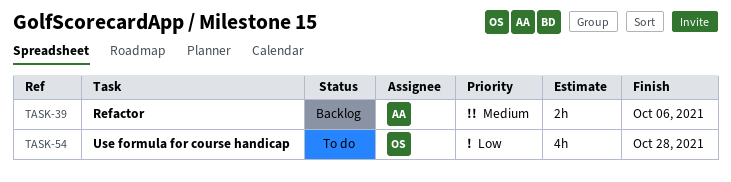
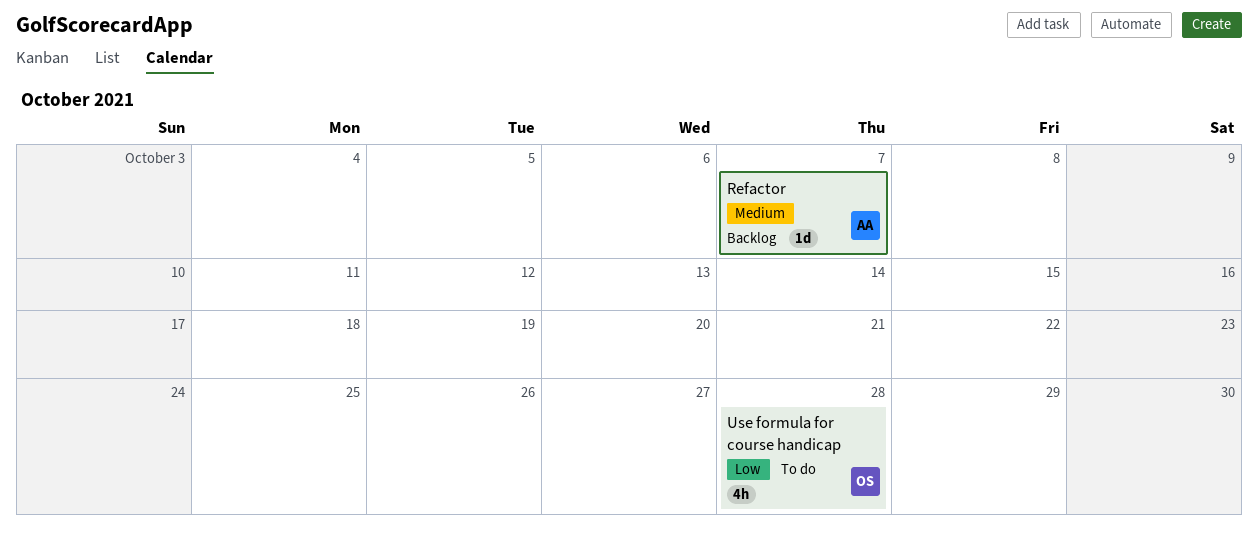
Refactor, estimate: 2h -> 1d
Refactor, due: Oct 6 -> Oct 7

